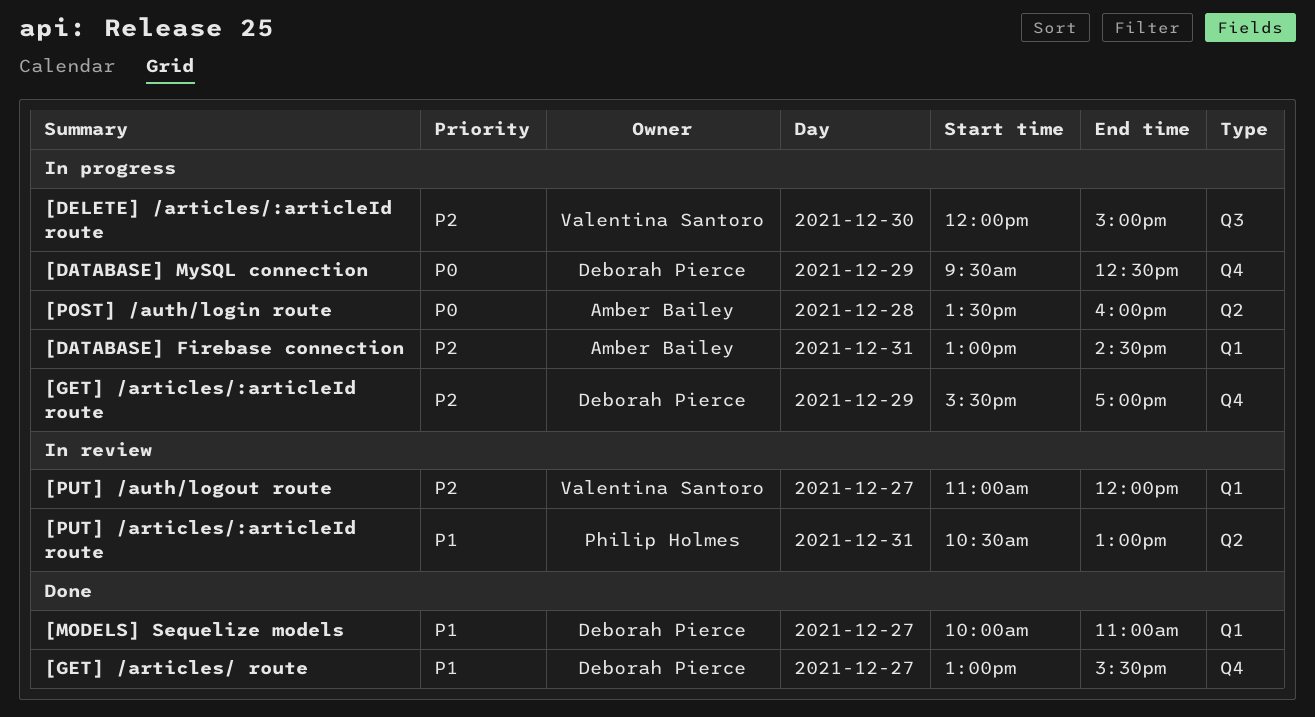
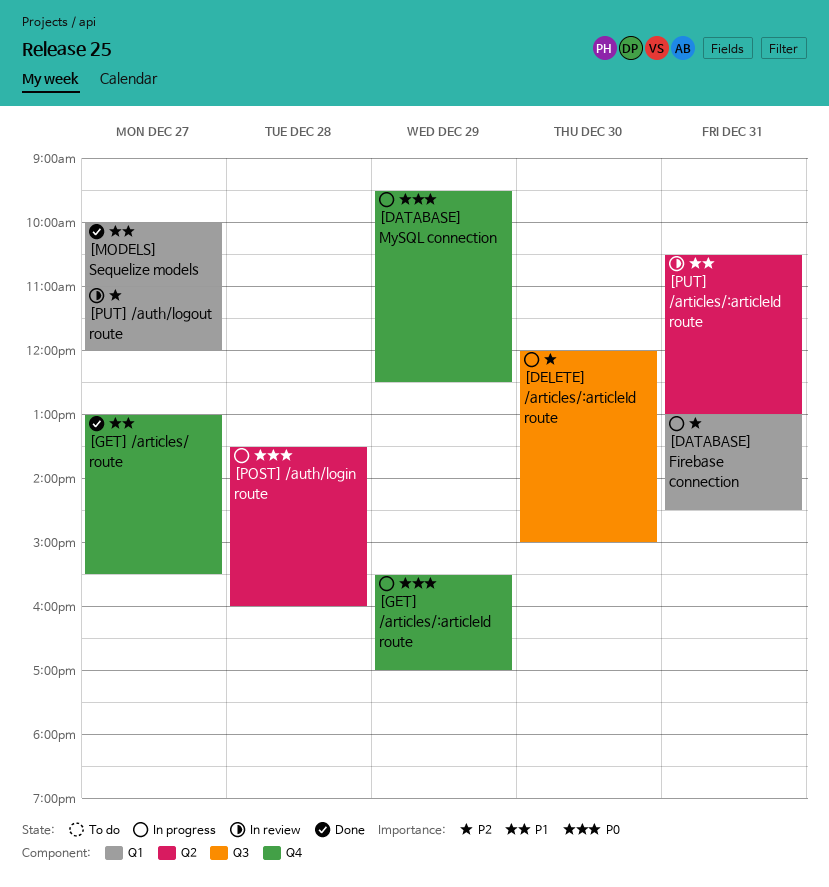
[GET] /articles/:articleId route, priority: P2 -> P0

